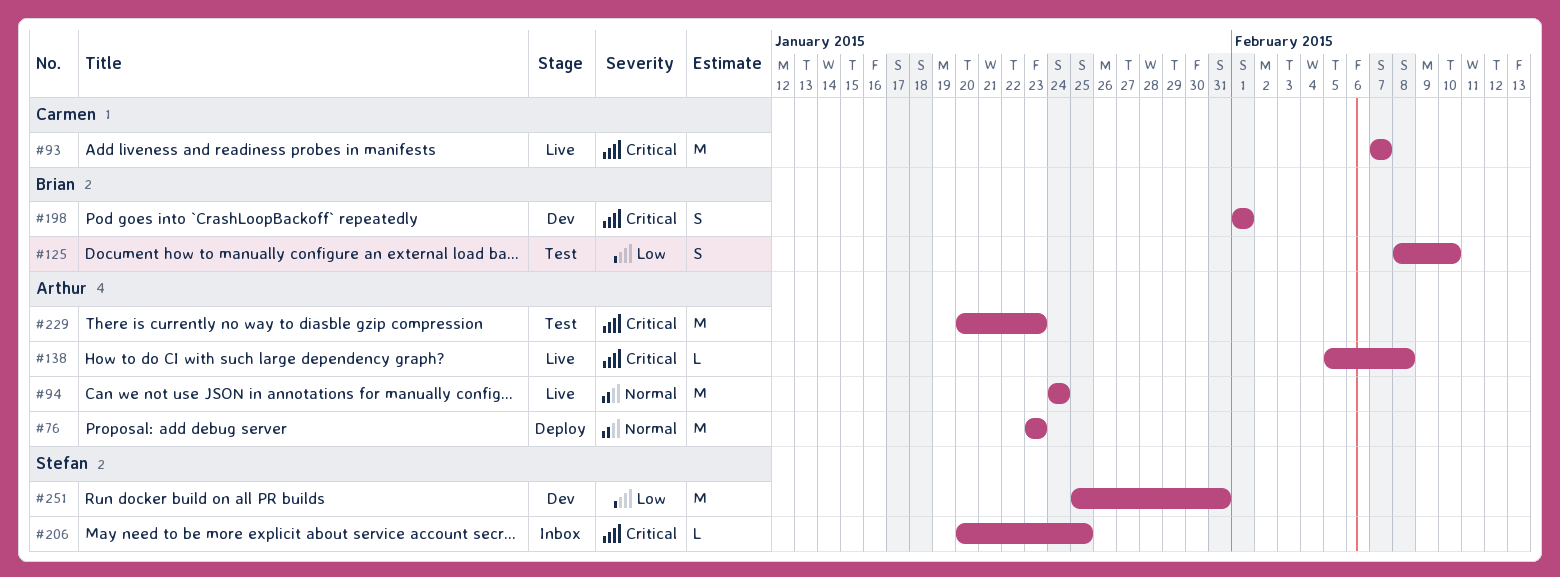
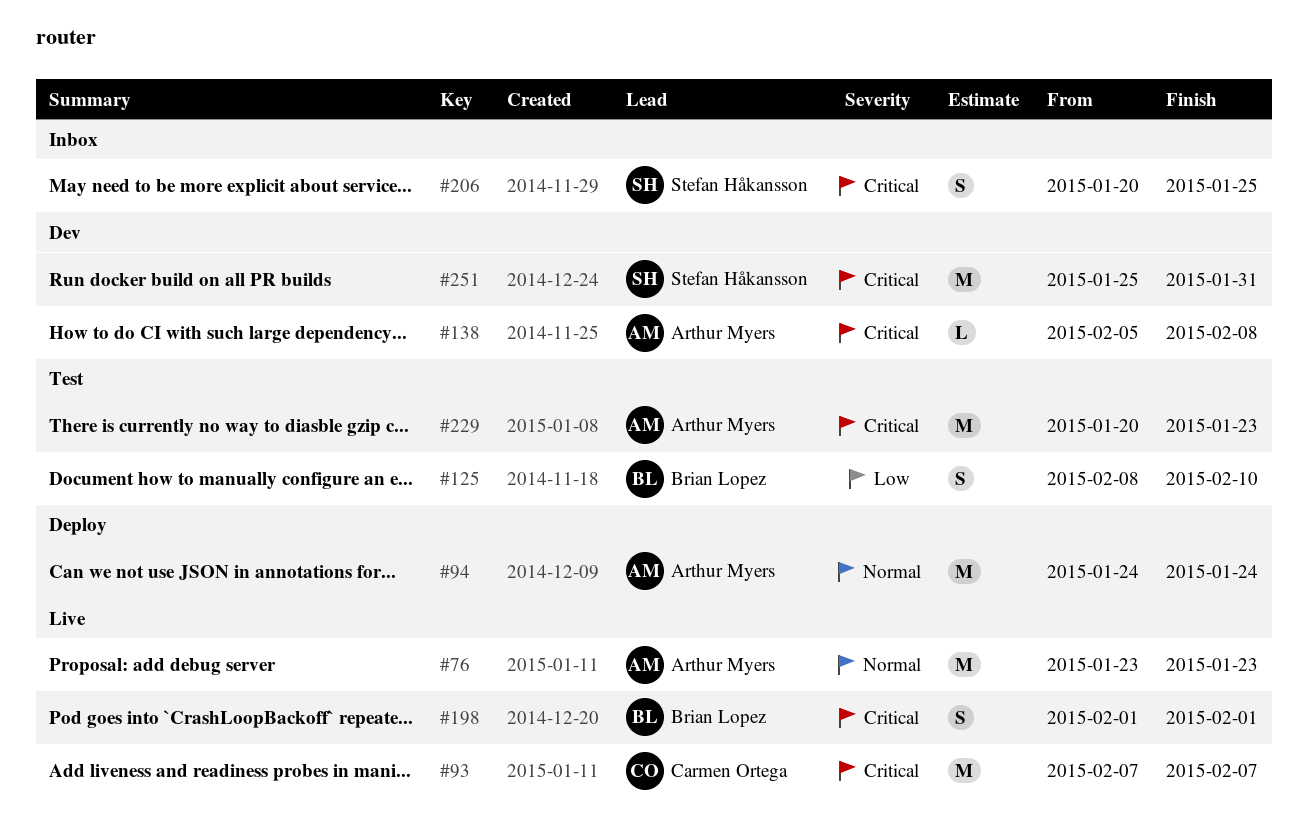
#76, status: Deploy -> Live
#94, status: Live -> Deploy
#138, status: Live -> Dev
#198, status: Dev -> Live
#206, estimate: L -> S
#251, priority: Low -> Critical

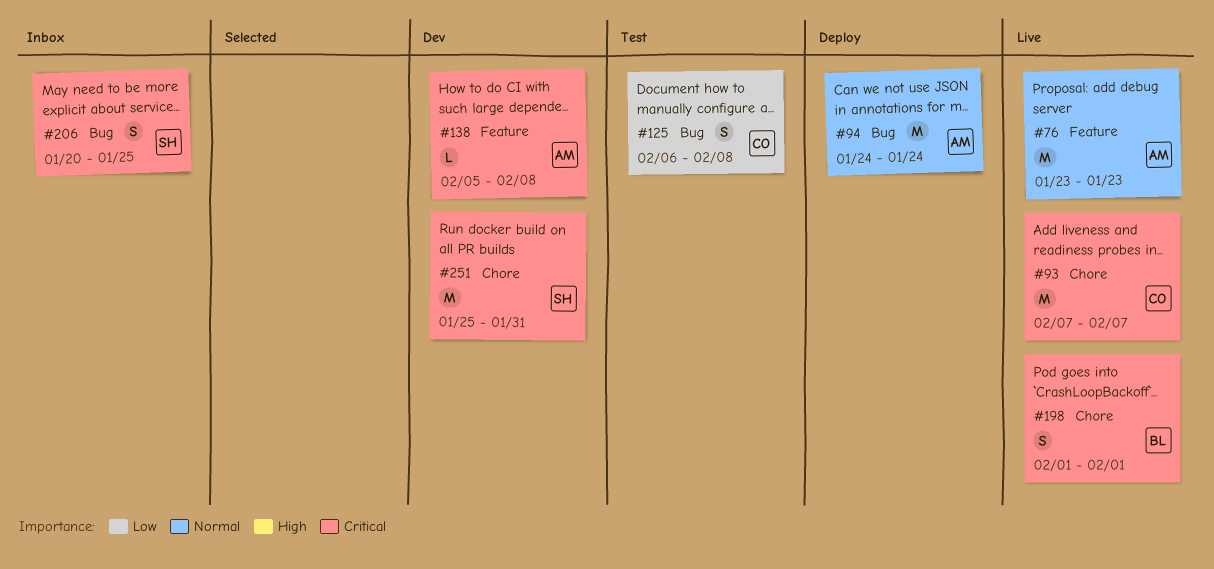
#125, owner: Brian Lopez -> Carmen Ortega
#125, start: Feb 8 -> Feb 6
#125, due: Feb 10 -> Feb 8
#229: present -> none

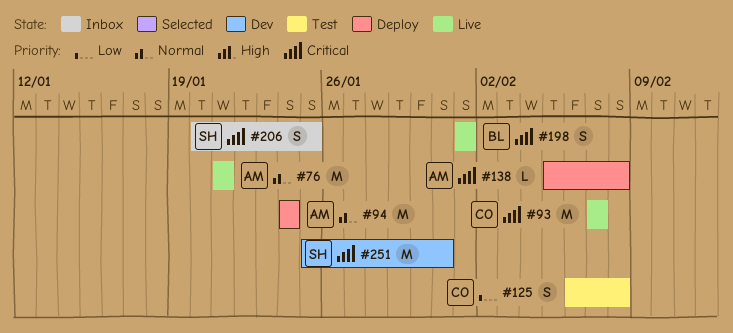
#76, start: Jan 23 -> Jan 21
#76, due: Jan 23 -> Jan 21
#138, status: Dev -> Deploy

